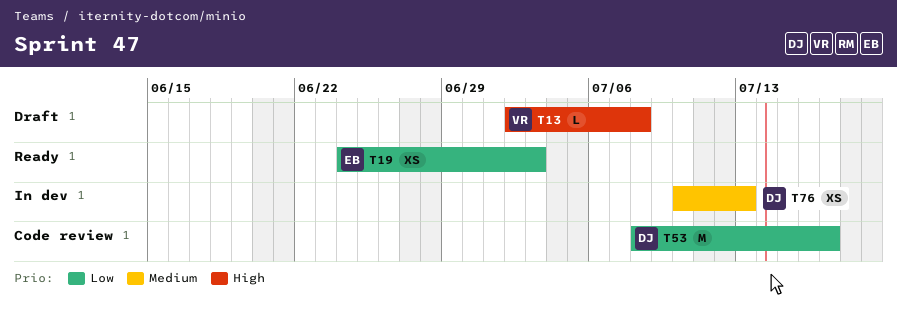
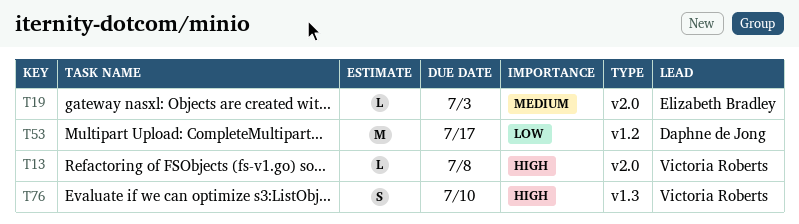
T19, priority: Low -> Medium
T19, estimate: XS -> L
T76, owner: Daphne de Jong -> Victoria Roberts
T76, priority: Medium -> High
T76, estimate: XS -> S
T76, due: Jul 13 -> Jul 10

